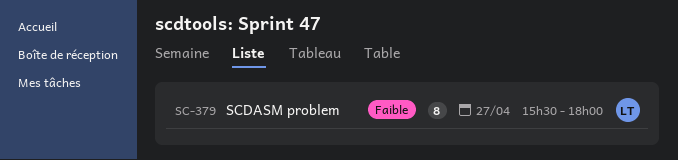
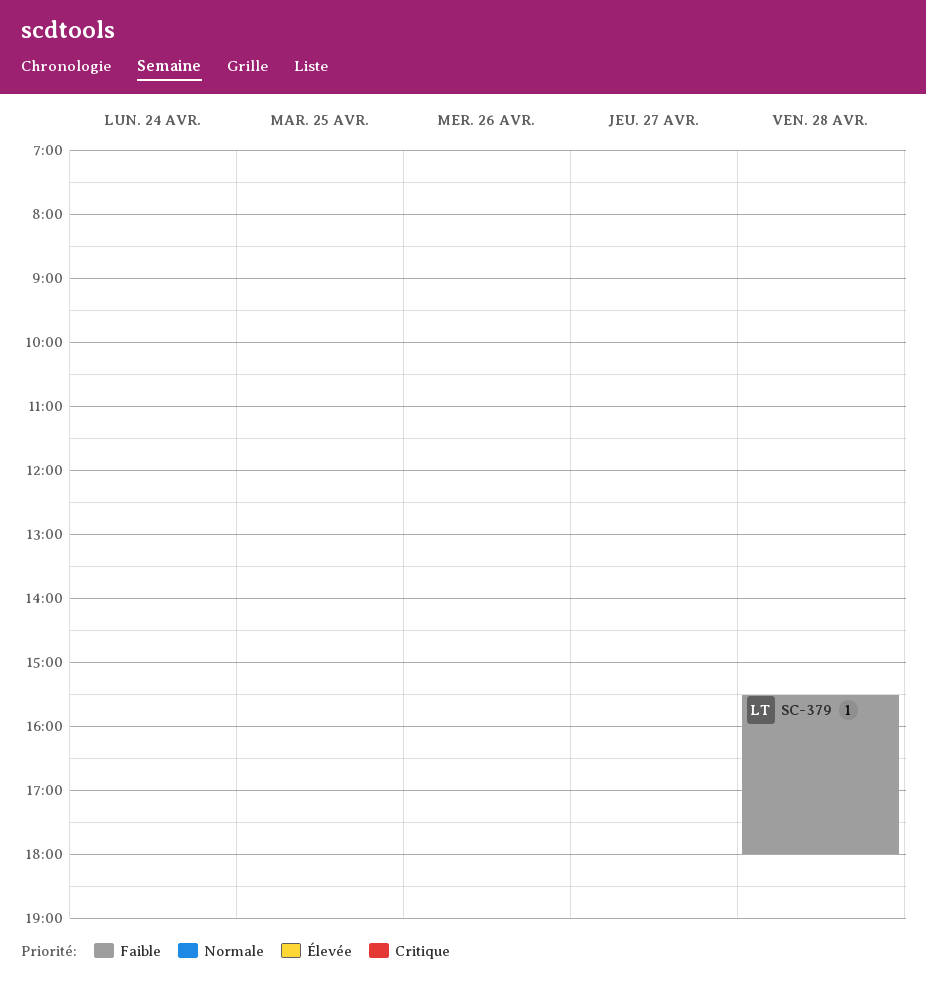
SC-379, estimate: 8 -> 1
SC-379, day: Apr 27 -> Apr 28

